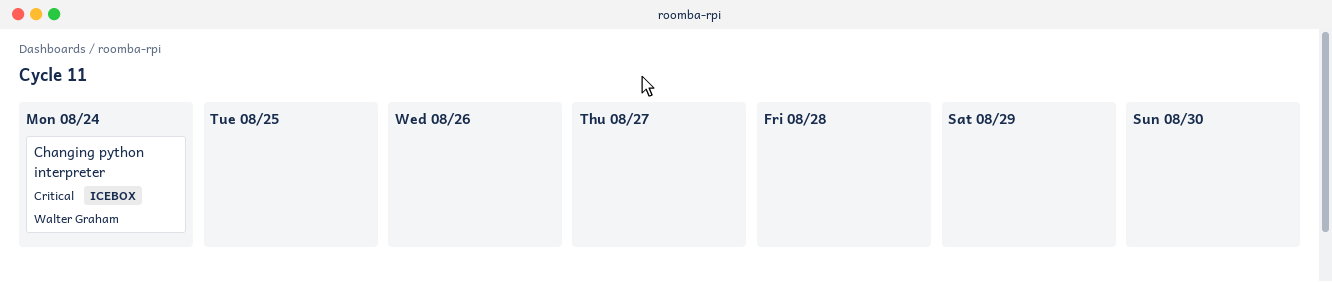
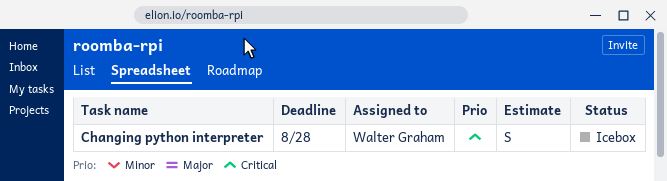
Changing python interpreter, due: Aug 24 -> Aug 28

